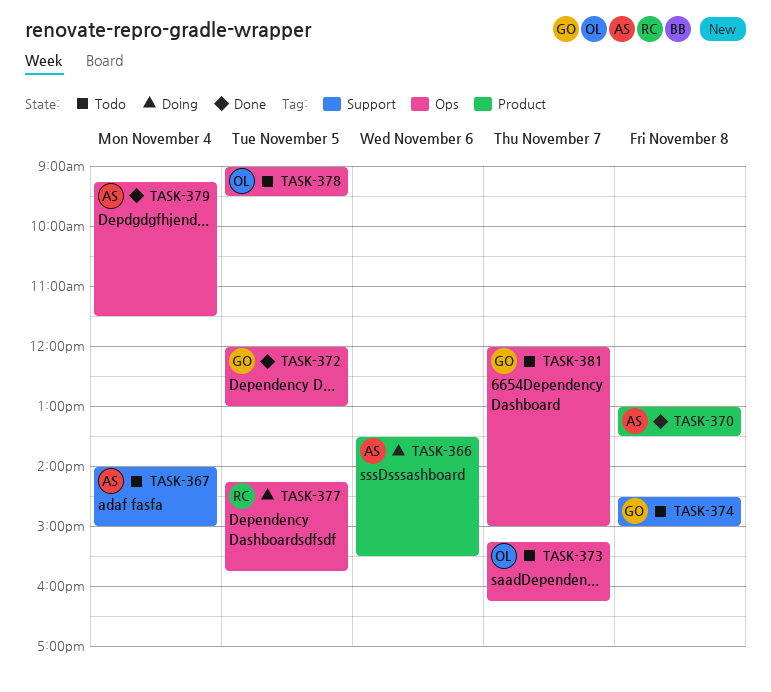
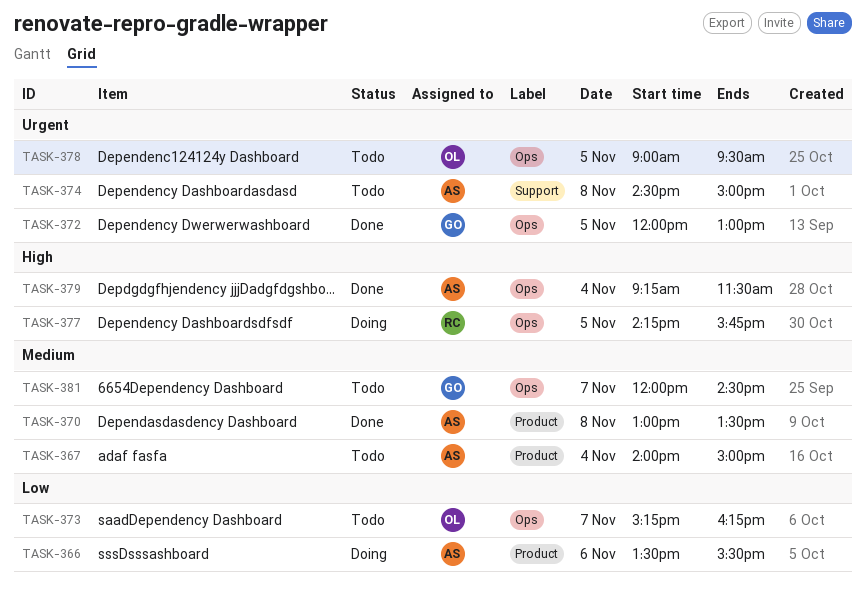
TASK-367, label: Support -> Product
TASK-374, owner: GO -> AS
TASK-381, ends: 15:00 -> 14:30

